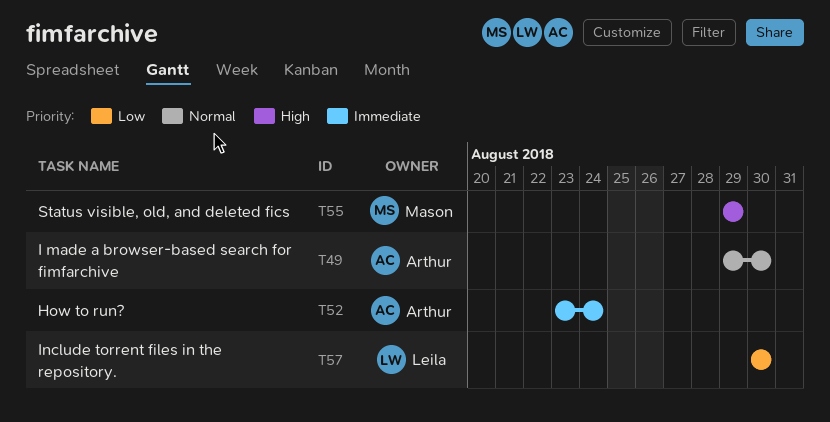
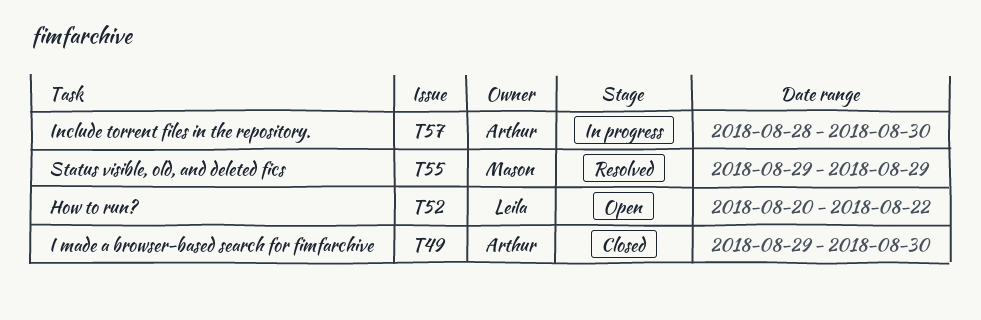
T52, owner: Arthur -> Leila
T52, start: Aug 23 -> Aug 20
T52, due: Aug 24 -> Aug 22
T57, owner: Leila -> Arthur
T57, start: Aug 30 -> Aug 28

